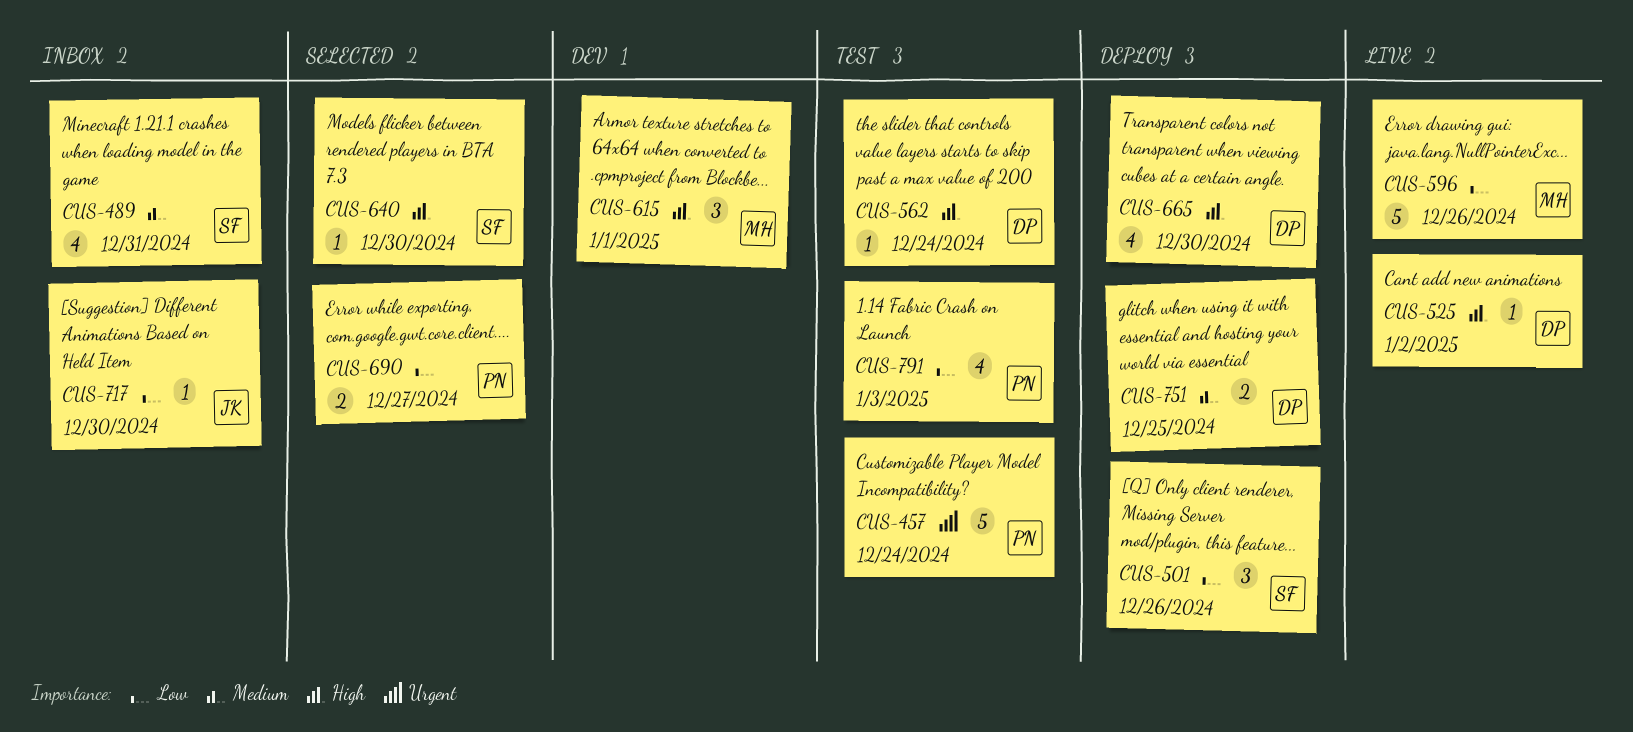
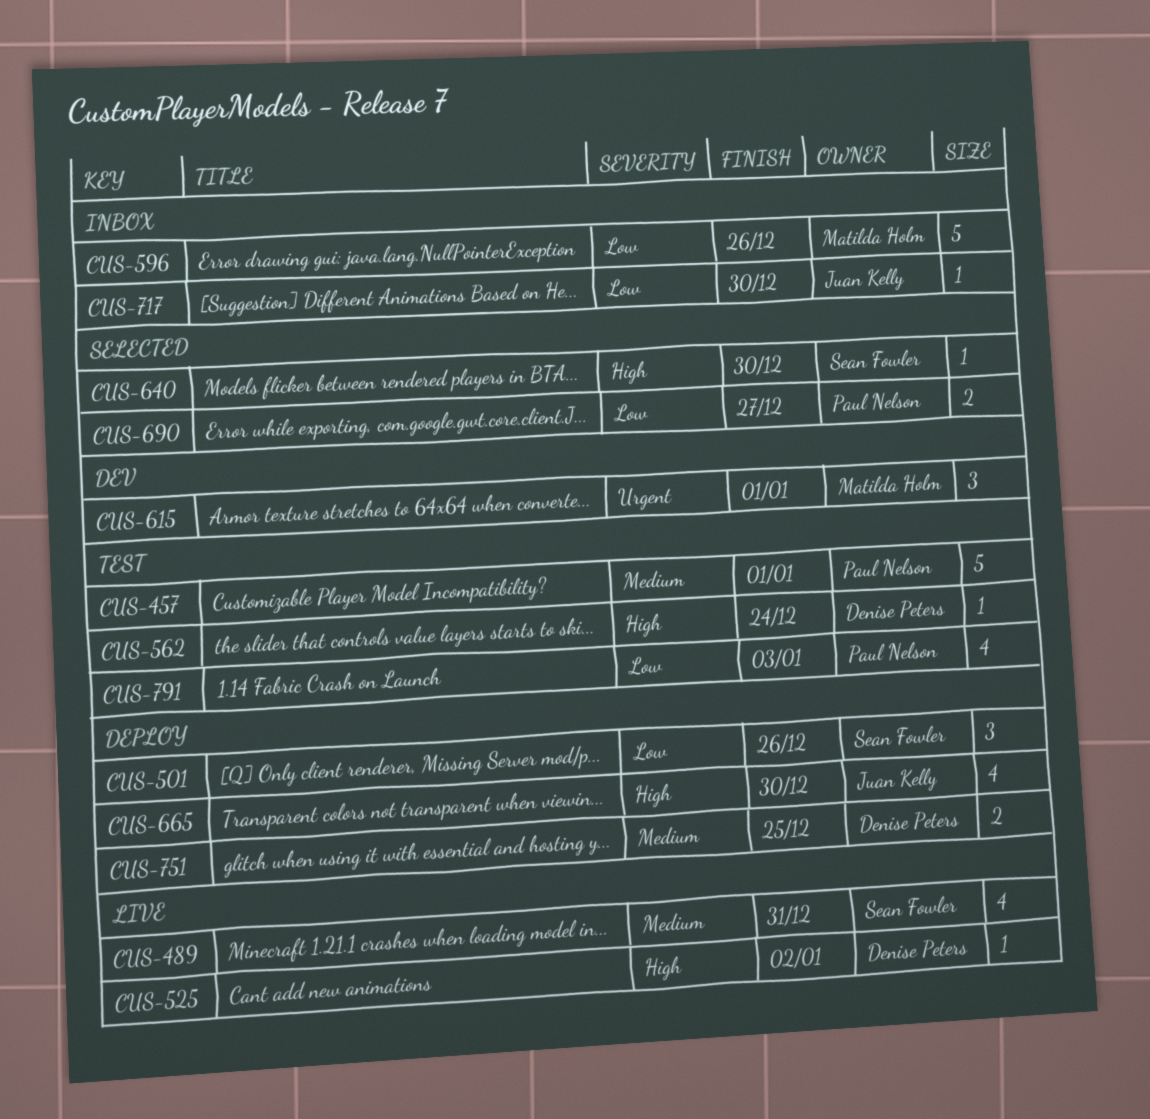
CUS-457, priority: Urgent -> Medium
CUS-457, due: Dec 24 -> Jan 1
CUS-489, status: Inbox -> Live
CUS-596, status: Live -> Inbox
CUS-615, priority: High -> Urgent
CUS-665, owner: Denise Peters -> Juan Kelly

